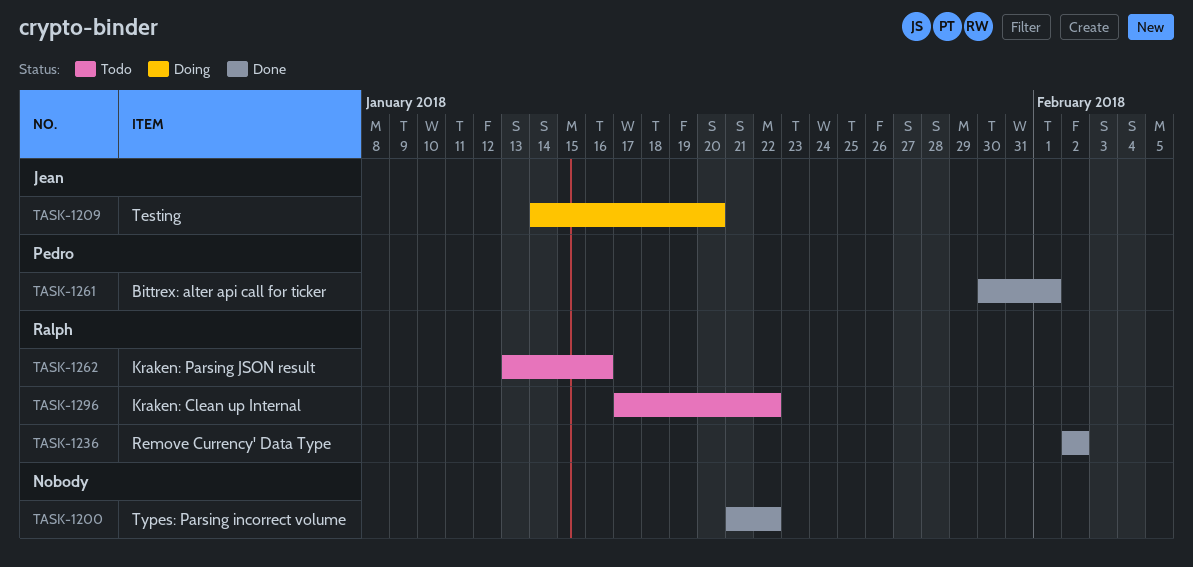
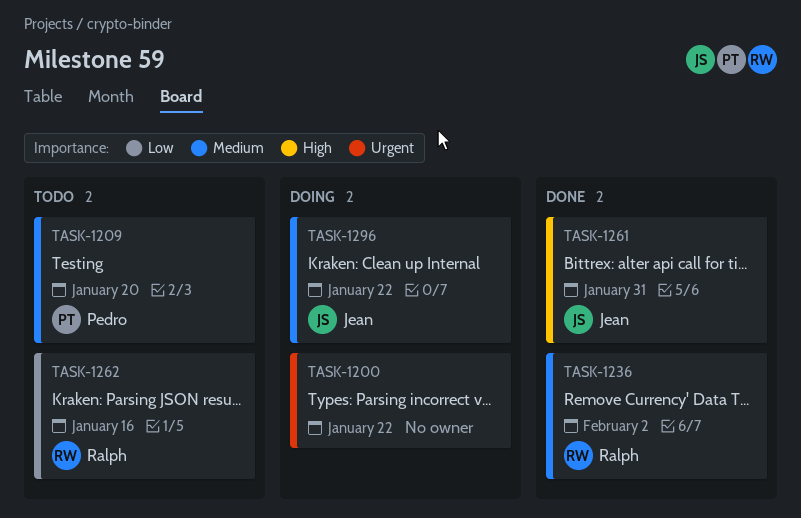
TASK-1200, status: Done -> Doing
TASK-1209, status: Doing -> Todo
TASK-1209, owner: Jean -> Pedro
TASK-1261, owner: Pedro -> Jean
TASK-1261, due: Feb 1 -> Jan 31
TASK-1296, status: Todo -> Doing
TASK-1296, owner: Ralph -> Jean

